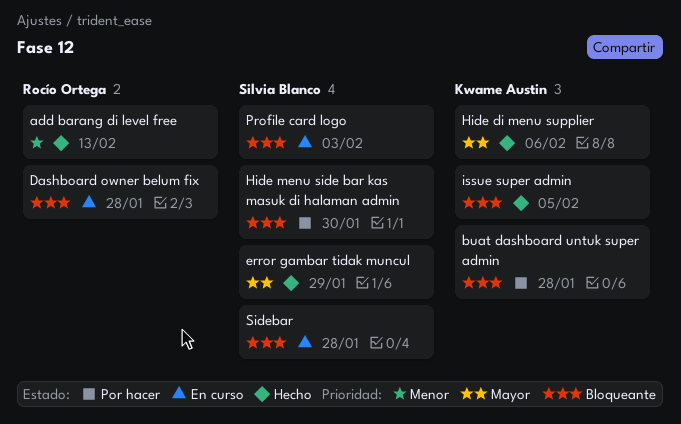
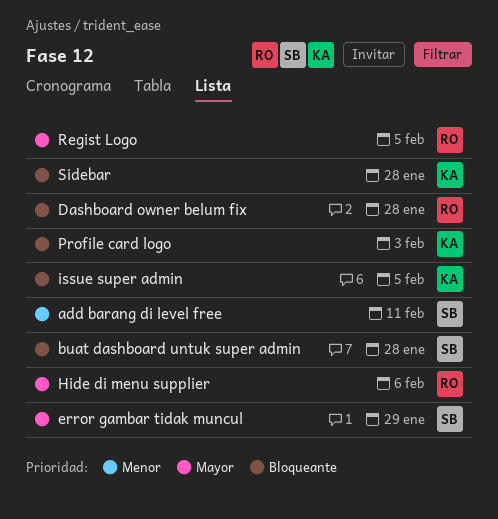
add barang di level free, owner: Rocío Ortega -> Silvia Blanco
add barang di level free, due: Feb 13 -> Feb 11
buat dashboard untuk super admin, owner: Kwame Austin -> Silvia Blanco
Hide di menu supplier, owner: Kwame Austin -> Rocío Ortega
Hide menu side bar kas masuk di halaman admin: present -> none
Profile card logo, owner: Silvia Blanco -> Kwame Austin
Regist Logo: none -> present
Sidebar, owner: Silvia Blanco -> Kwame Austin

